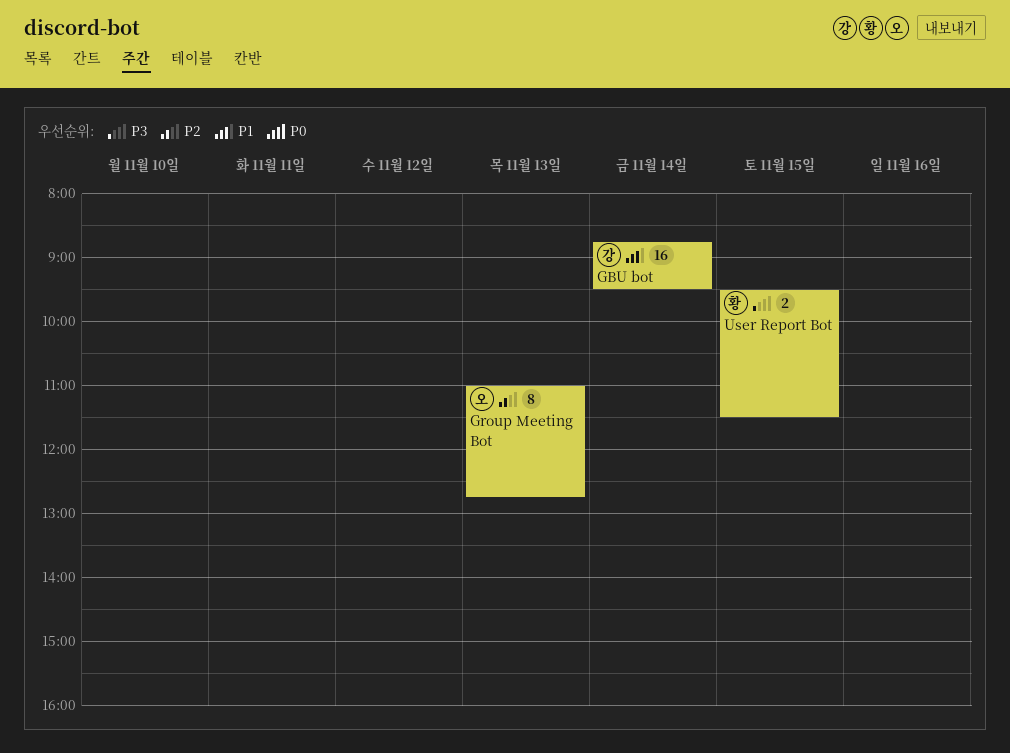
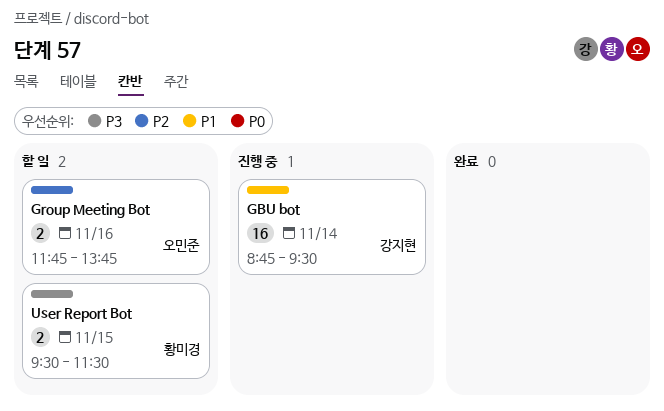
Group Meeting Bot, estimate: 8 -> 2
Group Meeting Bot, day: Nov 13 -> Nov 16
Group Meeting Bot, begins: 11:00 -> 11:45
Group Meeting Bot, ends: 12:45 -> 13:45

